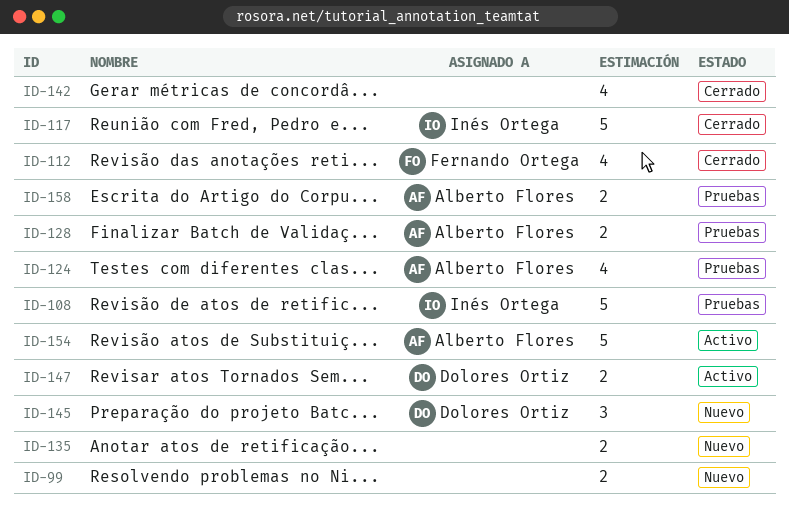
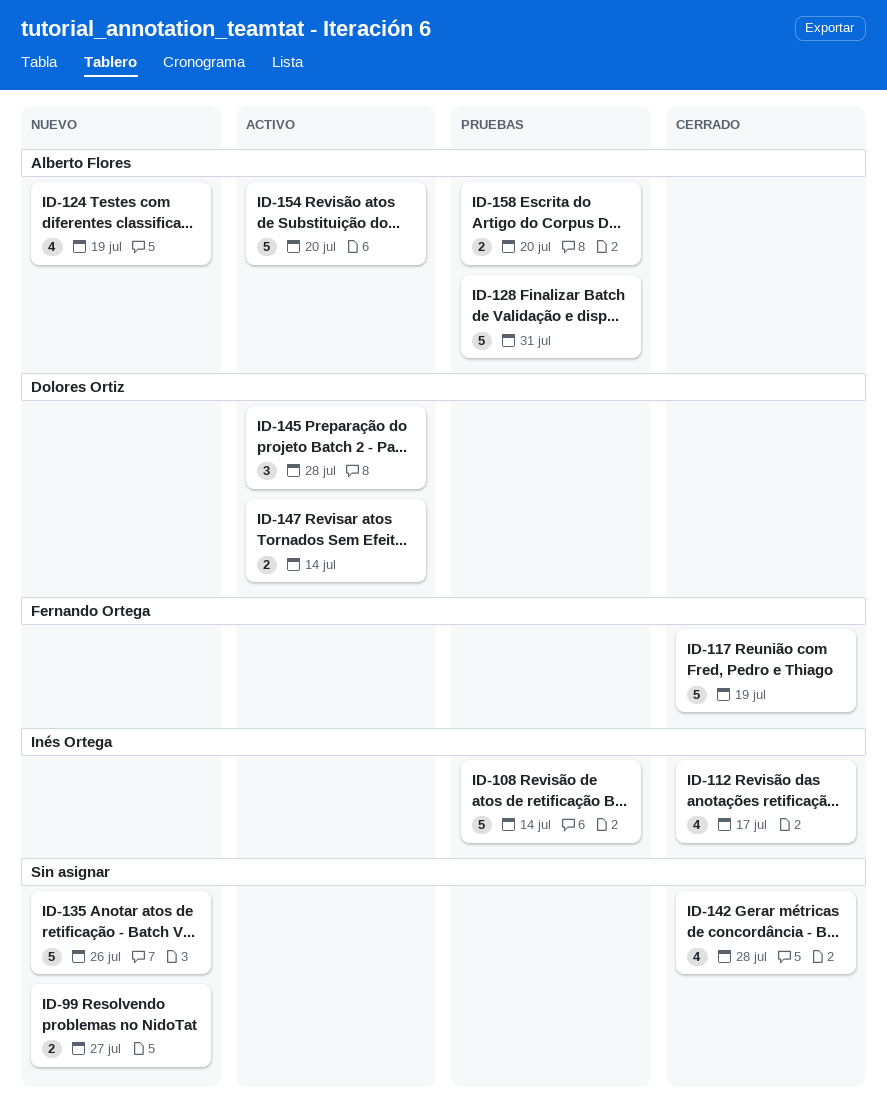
ID-112, owner: Fernando Ortega -> Inés Ortega
ID-117, owner: Inés Ortega -> Fernando Ortega
ID-124, status: Pruebas -> Nuevo
ID-128, estimate: 2 -> 5
ID-135, estimate: 2 -> 5
ID-145, status: Nuevo -> Activo

